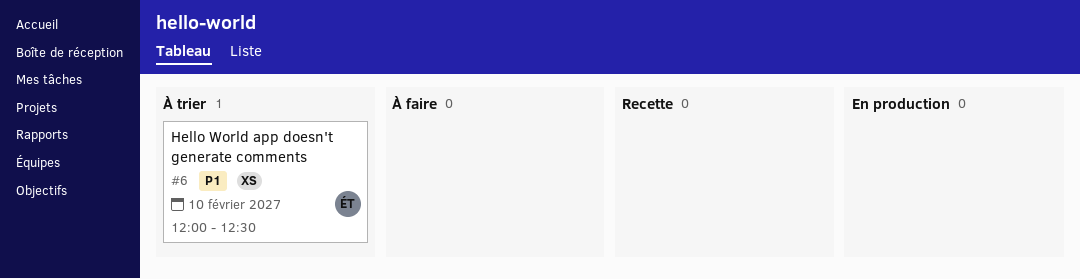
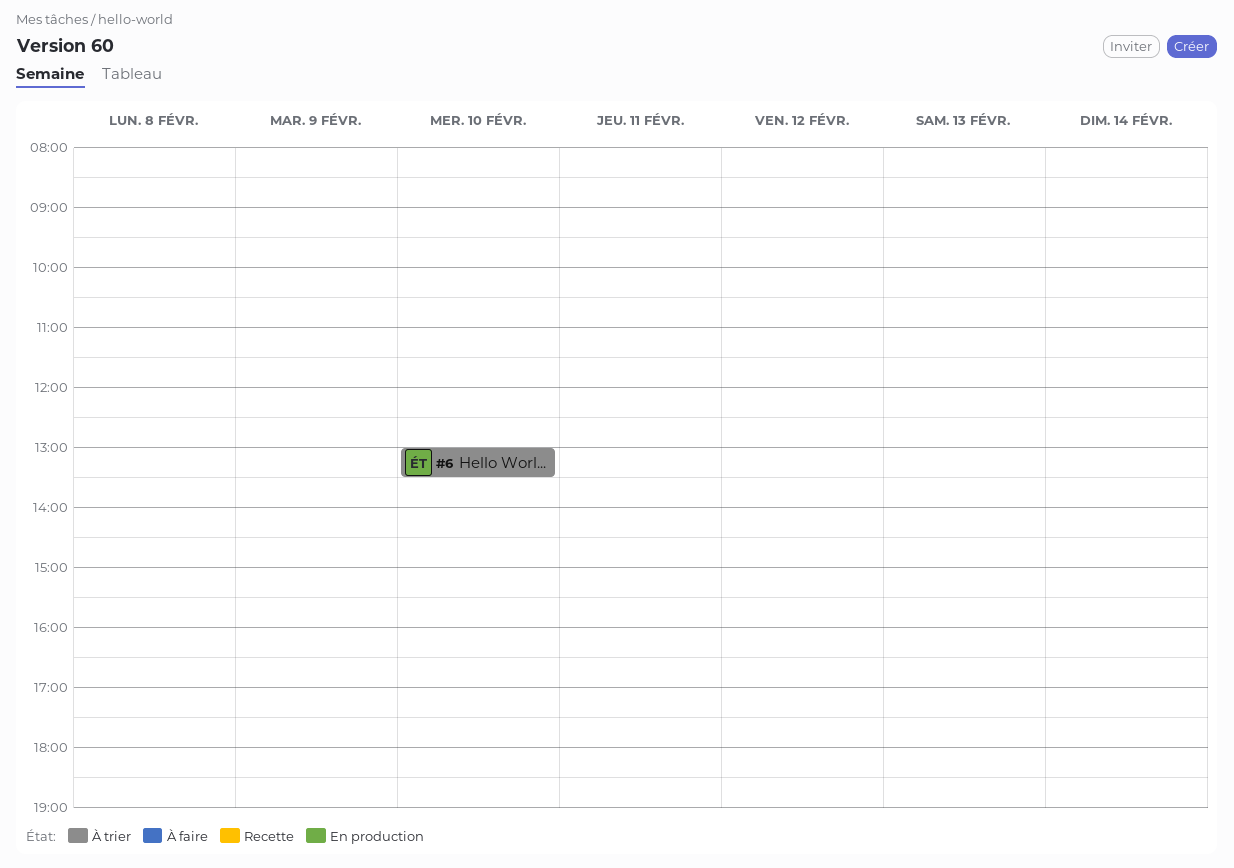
#6, begins: 12:00 -> 13:00
#6, ends: 12:30 -> 13:30

